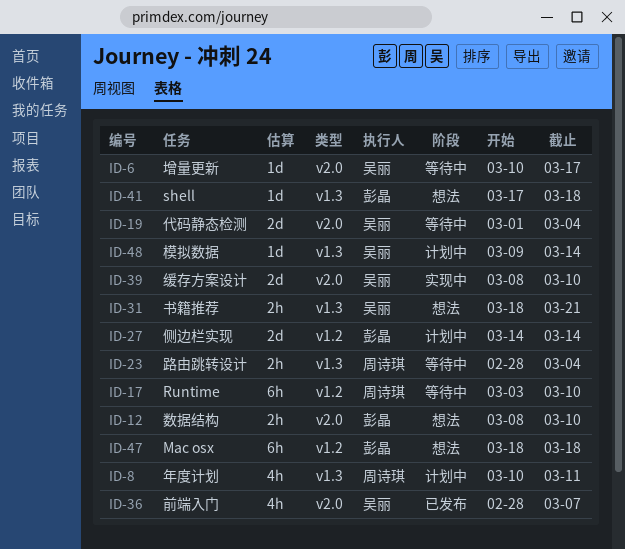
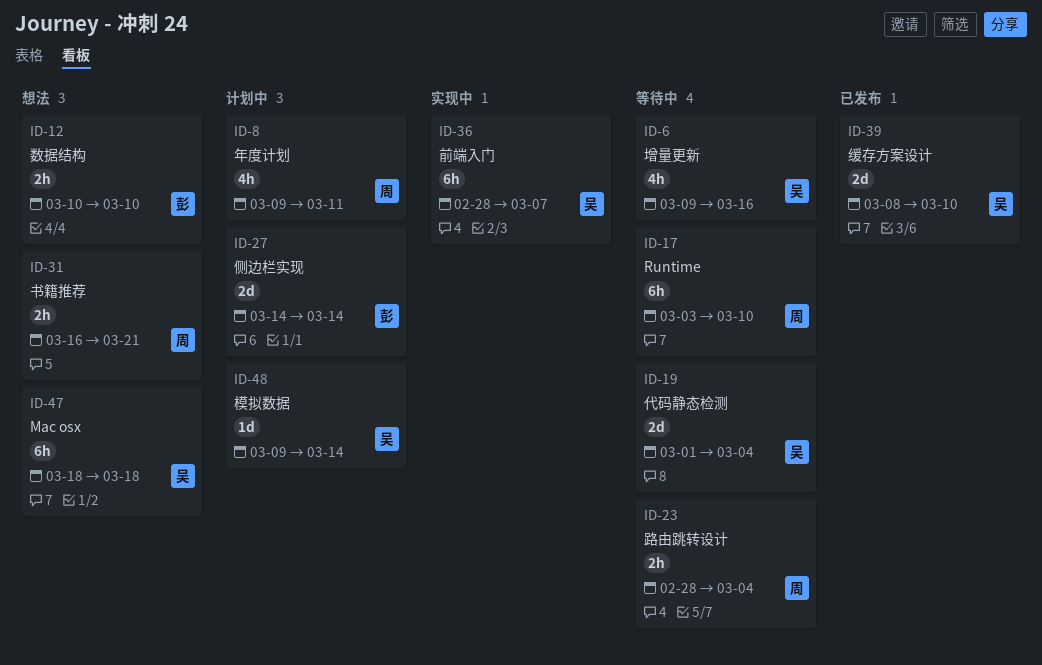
ID-6, estimate: 1d -> 4h
ID-6, start: Mar 10 -> Mar 9
ID-6, due: Mar 17 -> Mar 16
ID-8, start: Mar 10 -> Mar 9
ID-12, start: Mar 8 -> Mar 10
ID-31, owner: 吴丽 -> 周诗琪
ID-31, start: Mar 18 -> Mar 16
ID-36, status: 已发布 -> 实现中
ID-36, estimate: 4h -> 6h
ID-39, status: 实现中 -> 已发布
ID-41: present -> none
ID-47, owner: 彭晶 -> 吴丽

